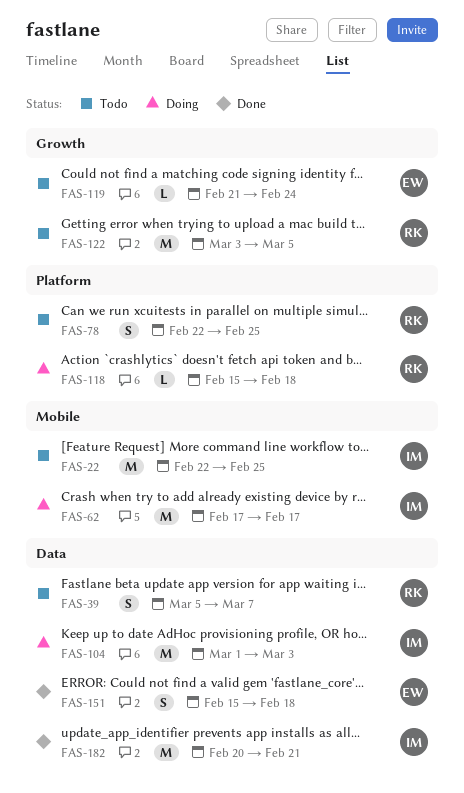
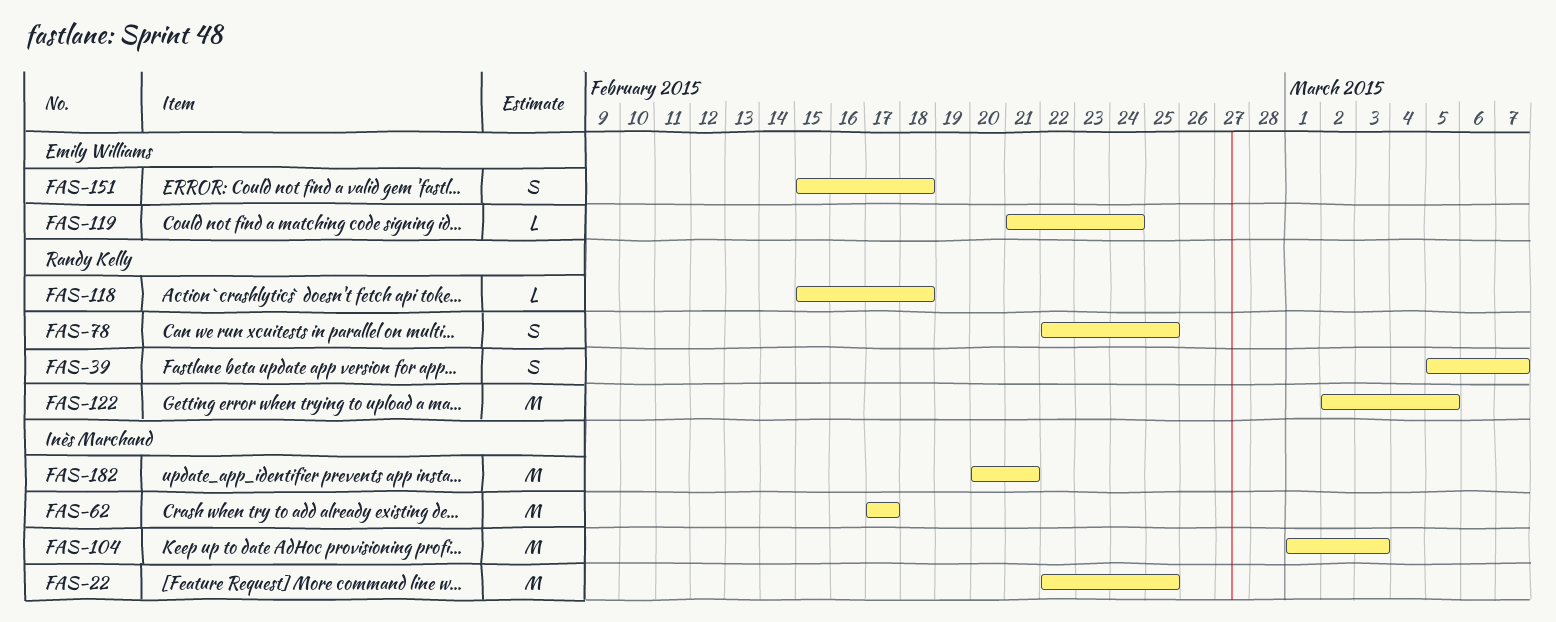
FAS-122, start: Mar 3 -> Mar 2

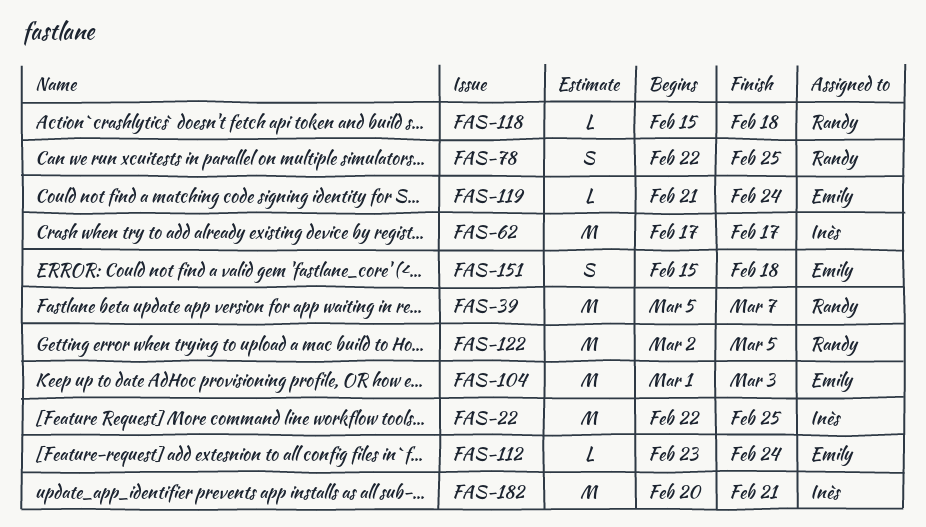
FAS-39, estimate: S -> M
FAS-104, owner: Inès Marchand -> Emily Williams
FAS-112: none -> present

